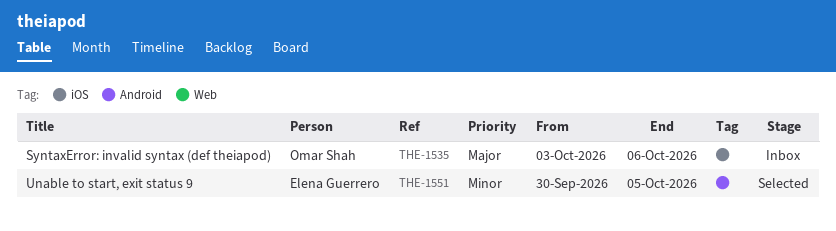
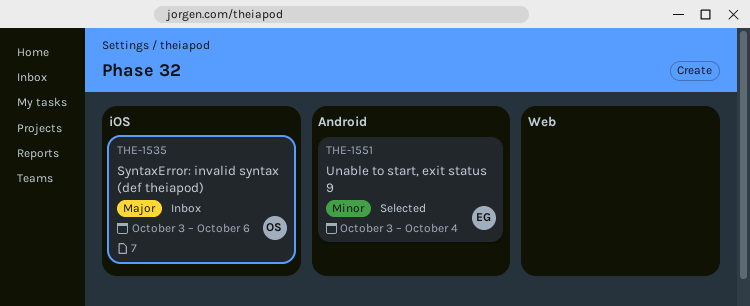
THE-1551, start: Sep 30 -> Oct 3
THE-1551, due: Oct 5 -> Oct 4

